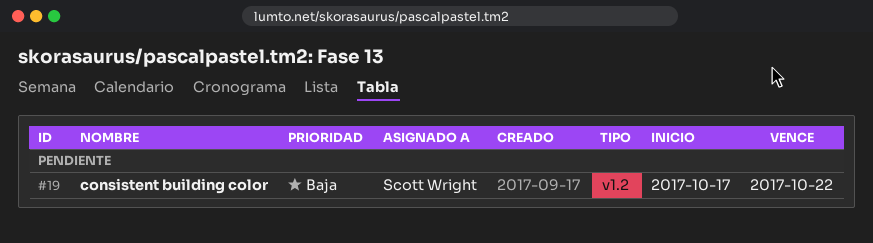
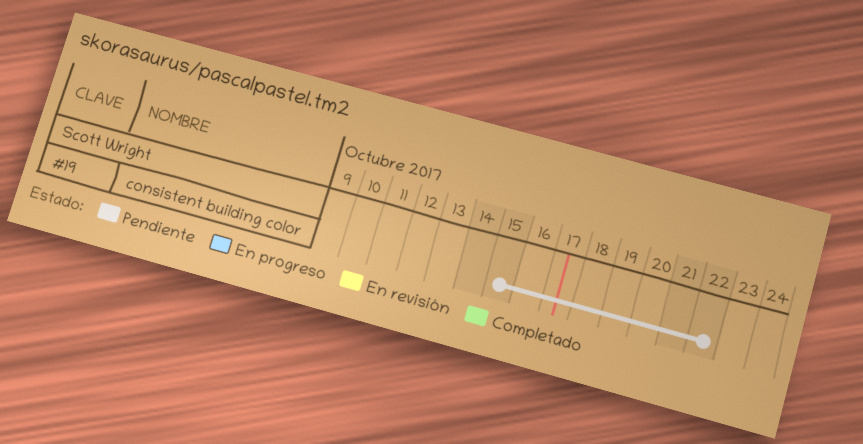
#19, start: Oct 17 -> Oct 15

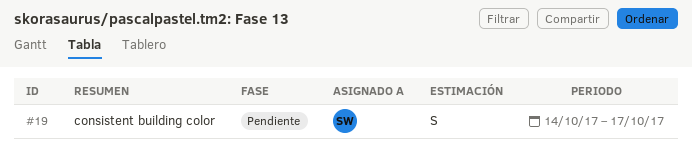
#19, start: Oct 15 -> Oct 14
#19, due: Oct 22 -> Oct 17

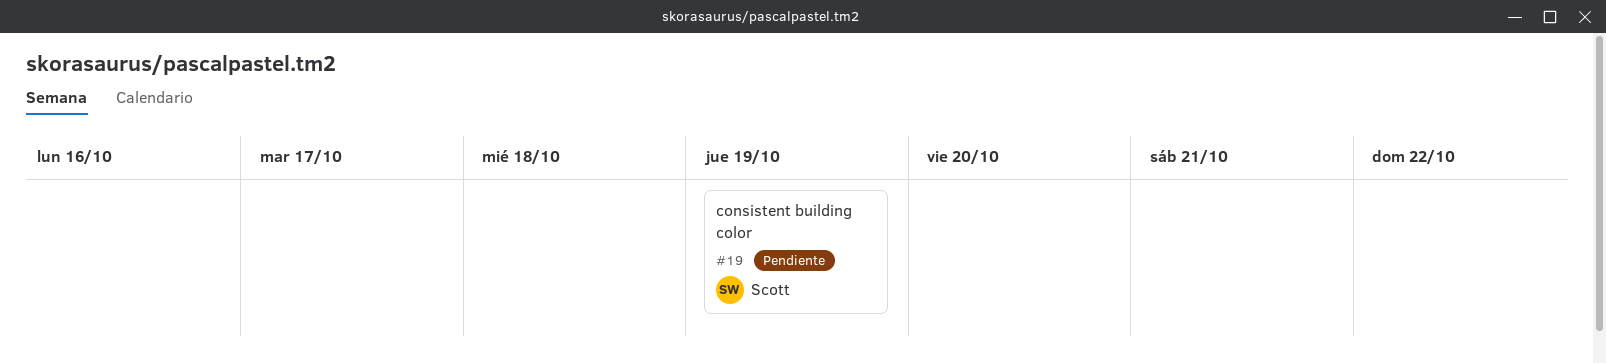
#19, due: Oct 17 -> Oct 19

